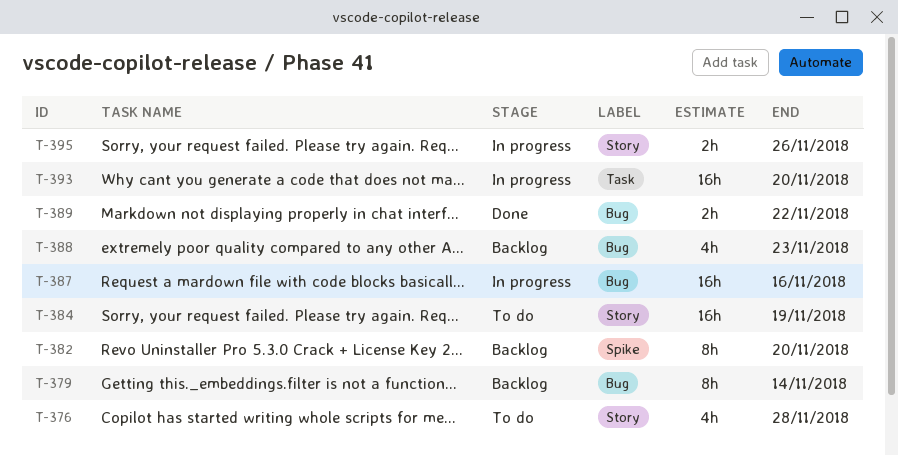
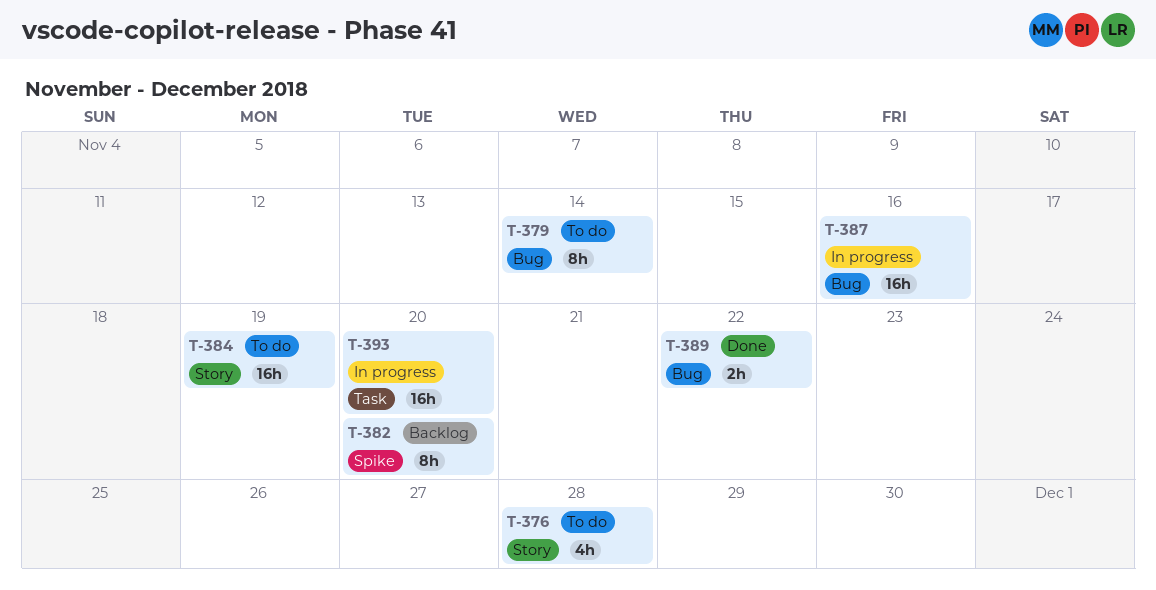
T-379, status: Backlog -> To do
T-388: present -> none
T-395: present -> none

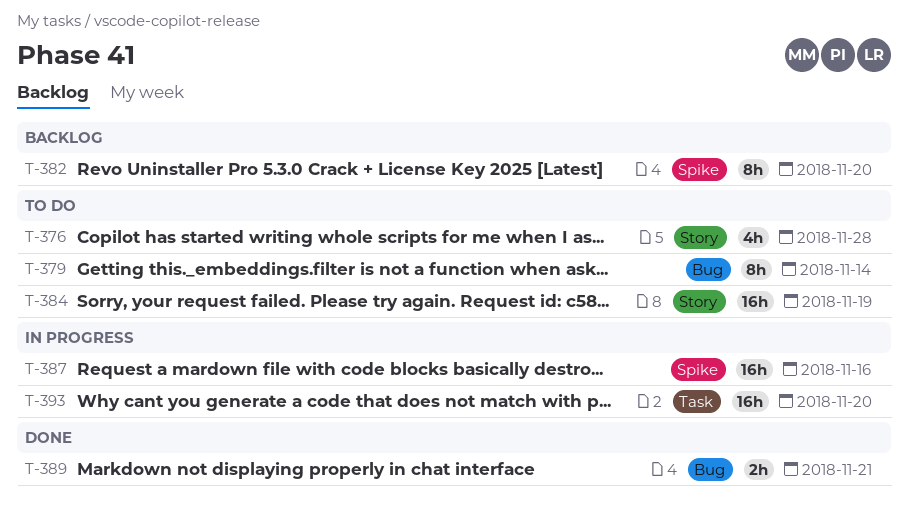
T-387, label: Bug -> Spike
T-389, due: Nov 22 -> Nov 21

